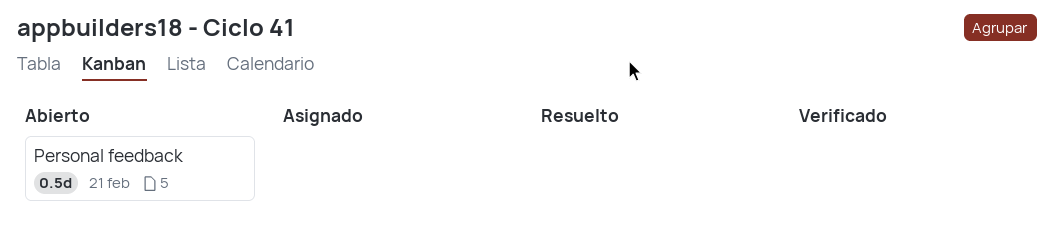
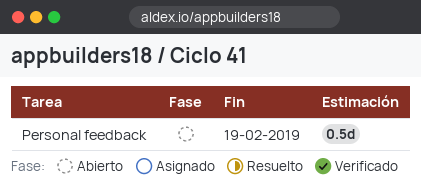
Personal feedback, due: Feb 21 -> Feb 19

